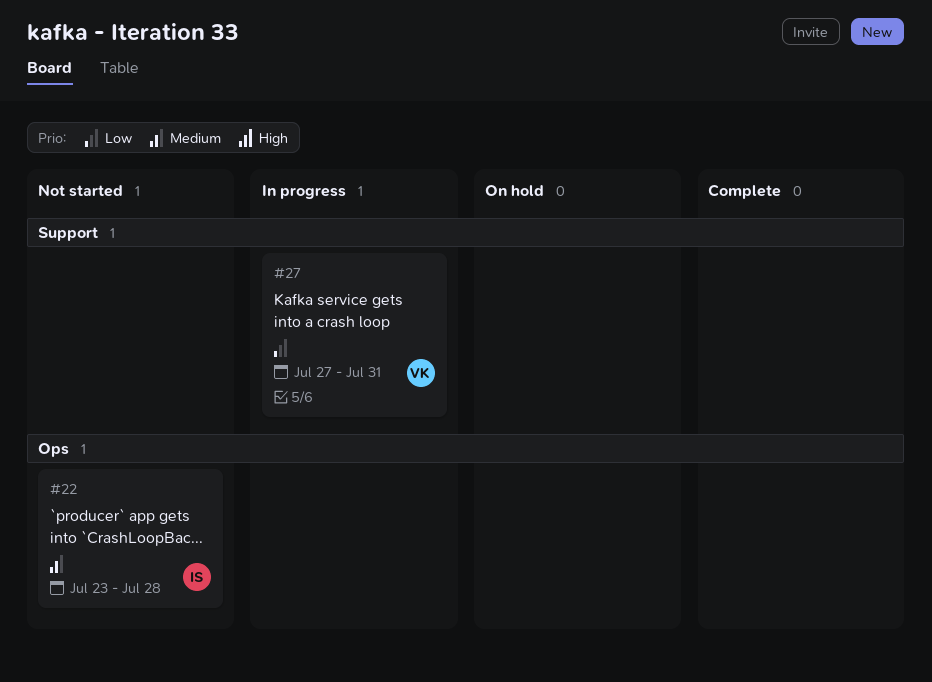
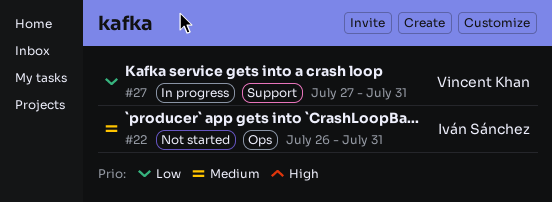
#22, start: Jul 23 -> Jul 26
#22, due: Jul 28 -> Jul 31

